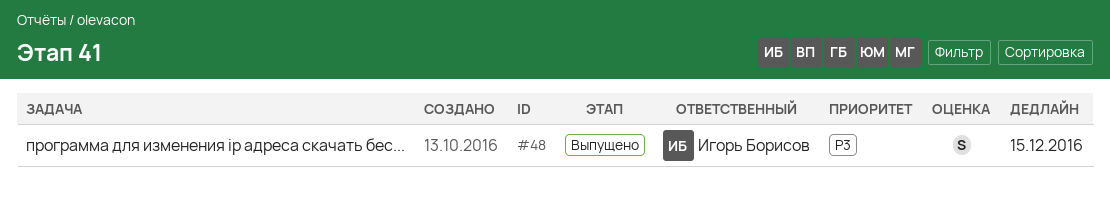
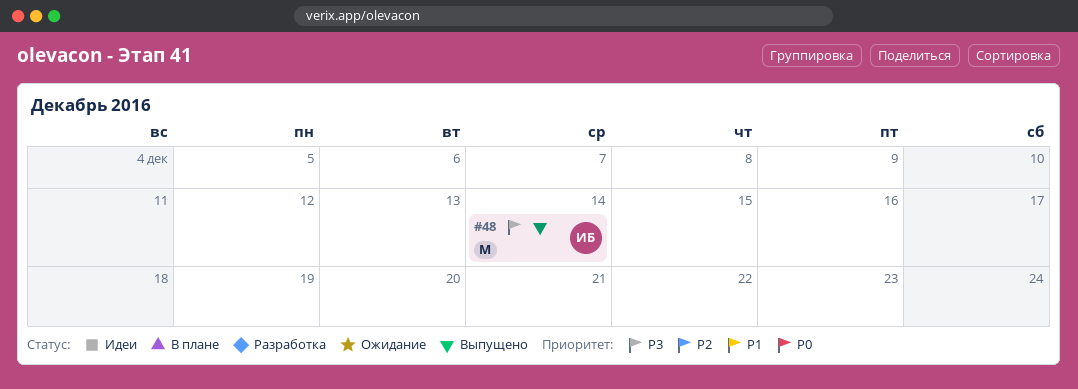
#48, estimate: S -> M
#48, due: Dec 15 -> Dec 14

